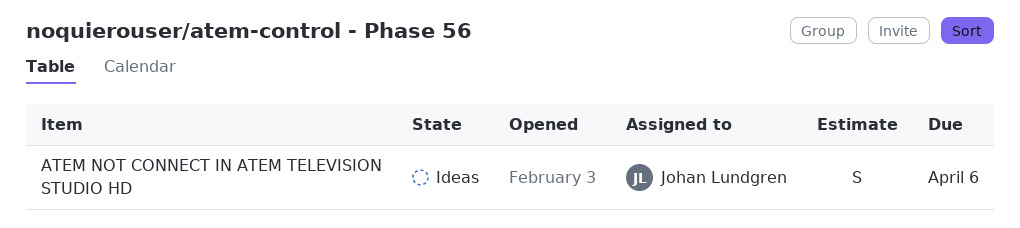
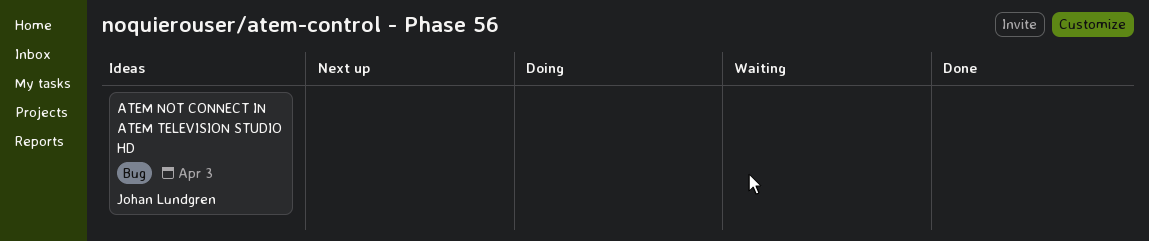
ATEM NOT CONNECT IN ATEM TELEVISION STUDIO HD, due: Apr 6 -> Apr 3

